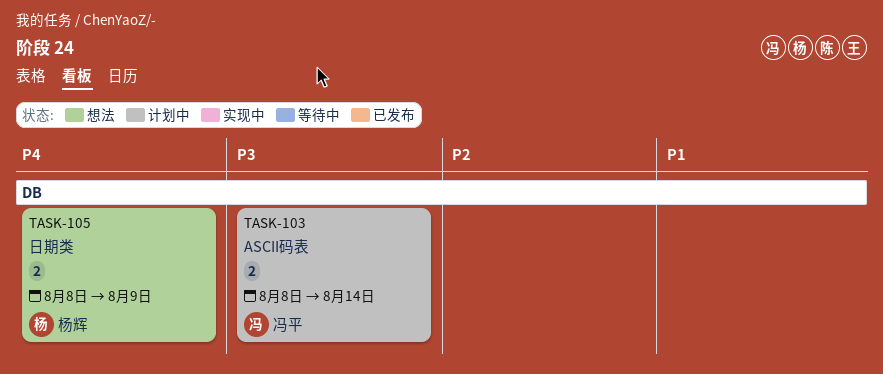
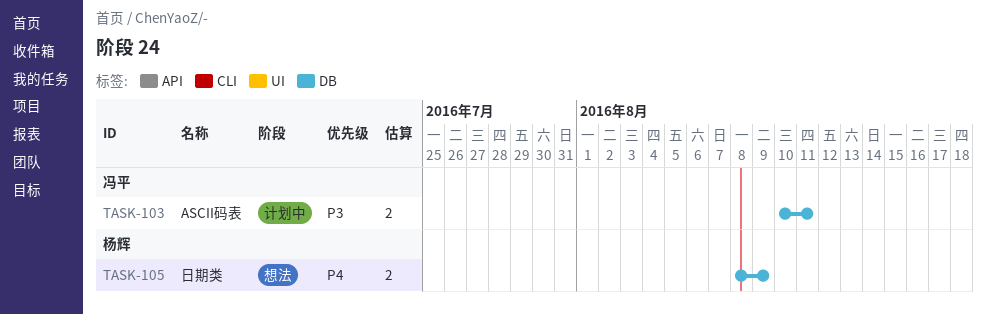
TASK-103, start: Aug 8 -> Aug 10
TASK-103, due: Aug 14 -> Aug 11

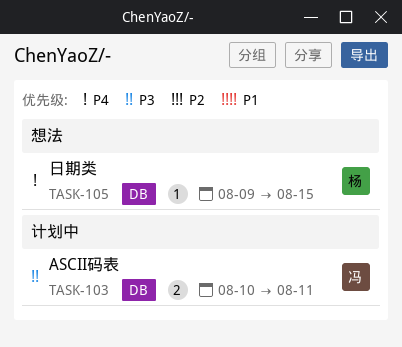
TASK-105, estimate: 2 -> 1
TASK-105, start: Aug 8 -> Aug 9
TASK-105, due: Aug 9 -> Aug 15

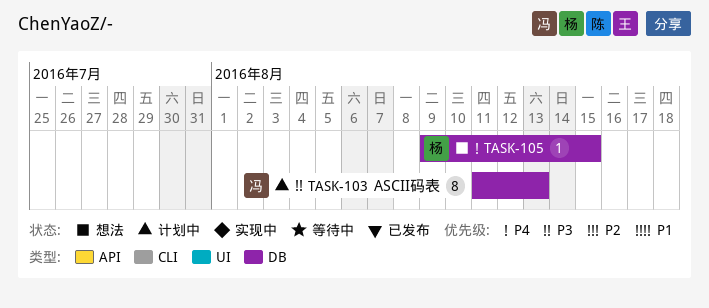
TASK-103, estimate: 2 -> 8
TASK-103, start: Aug 10 -> Aug 11
TASK-103, due: Aug 11 -> Aug 13

